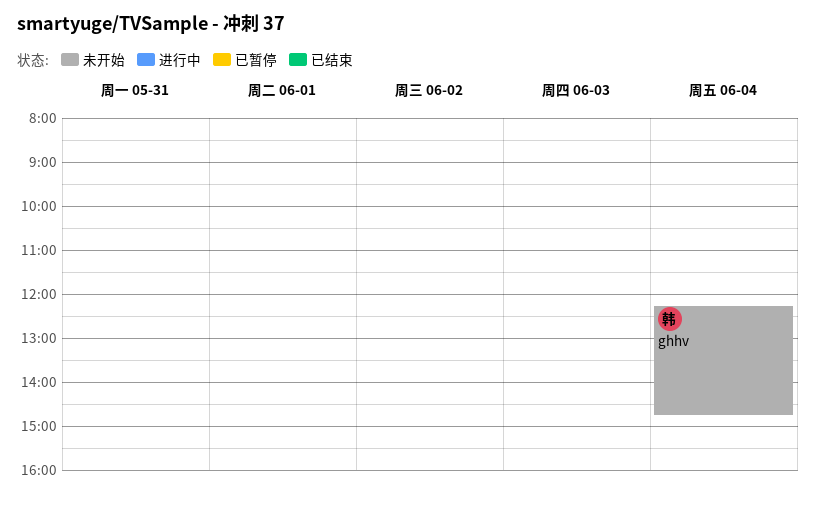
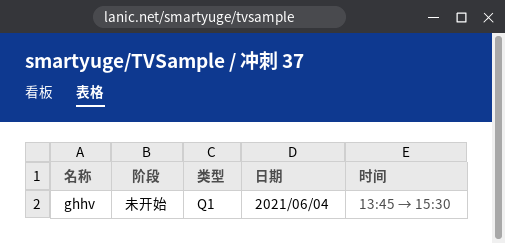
ghhv, begins: 12:15 -> 13:45
ghhv, ends: 14:45 -> 15:30

